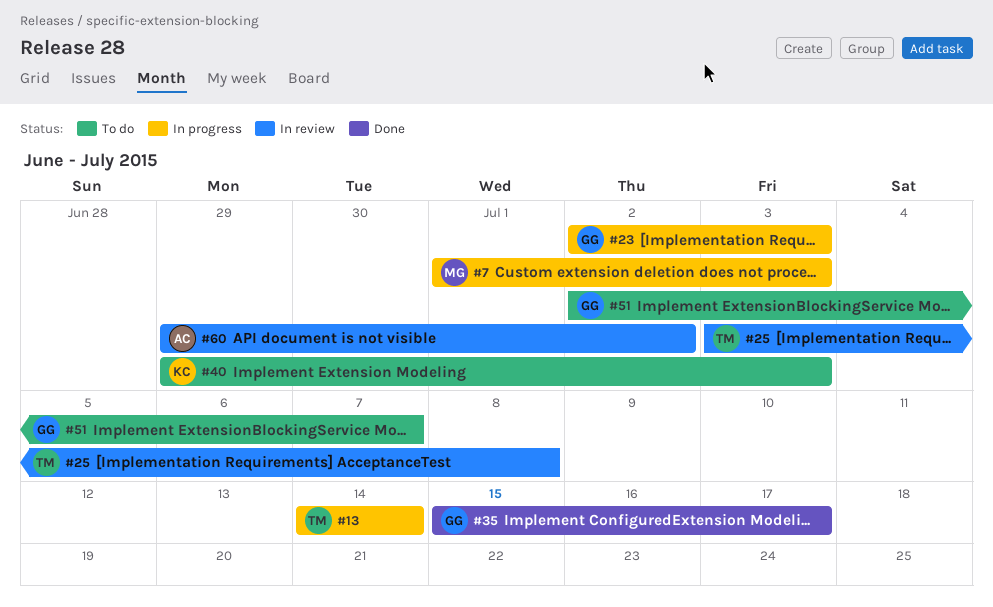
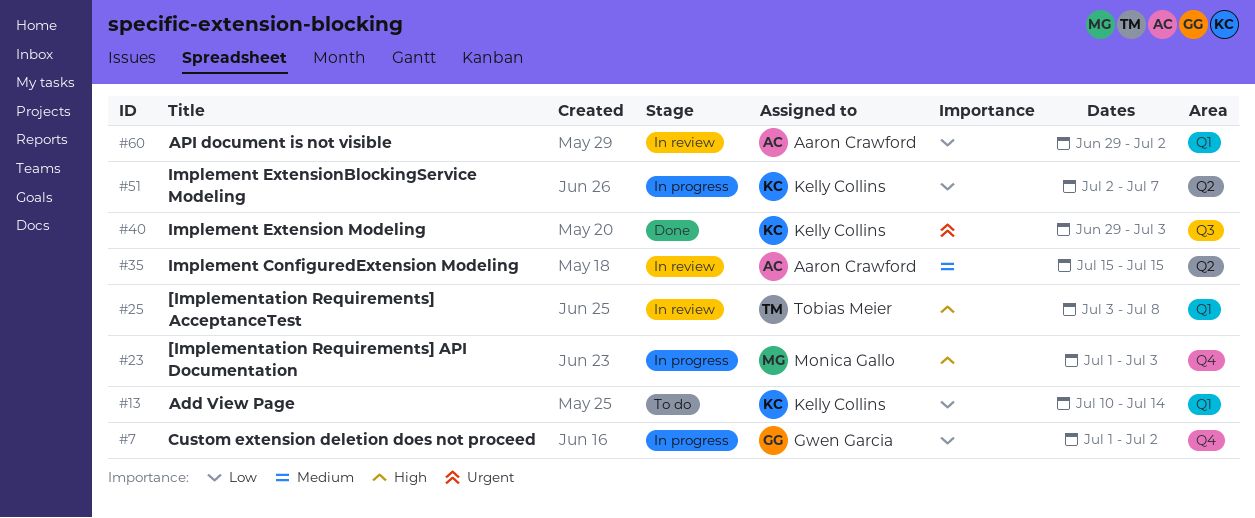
#7, owner: Monica Gallo -> Gwen Garcia
#7, due: Jul 3 -> Jul 2
#13, status: In progress -> To do
#13, owner: Tobias Meier -> Kelly Collins
#13, start: Jul 14 -> Jul 10
#23, owner: Gwen Garcia -> Monica Gallo
#23, start: Jul 2 -> Jul 1
#35, status: Done -> In review
#35, owner: Gwen Garcia -> Aaron Crawford
#35, due: Jul 17 -> Jul 15
#40, status: To do -> Done
#51, status: To do -> In progress
#51, owner: Gwen Garcia -> Kelly Collins

